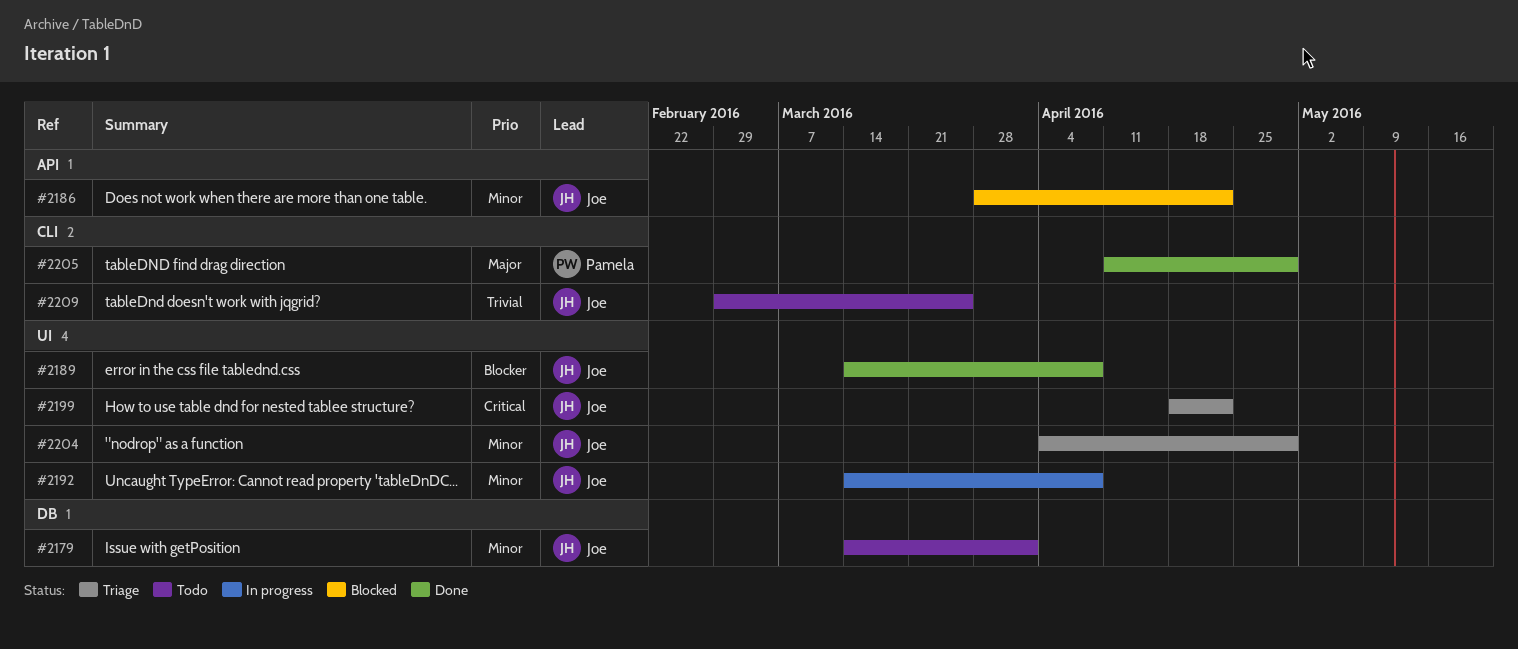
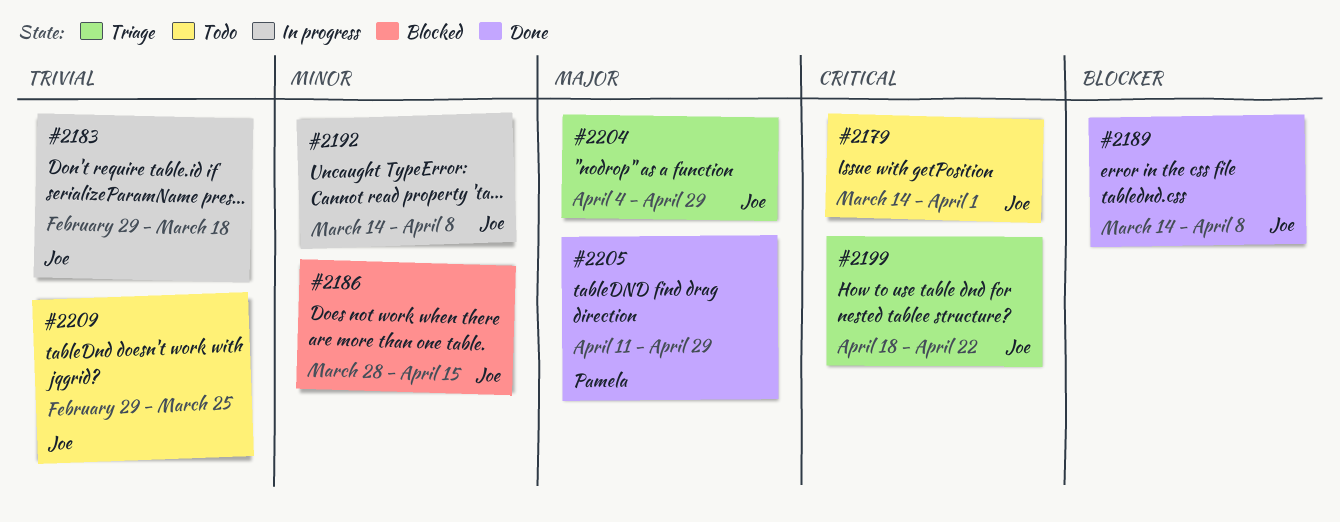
#2179, priority: Minor -> Critical
#2183: none -> present
#2186, due: Apr 22 -> Apr 15
#2204, priority: Minor -> Major

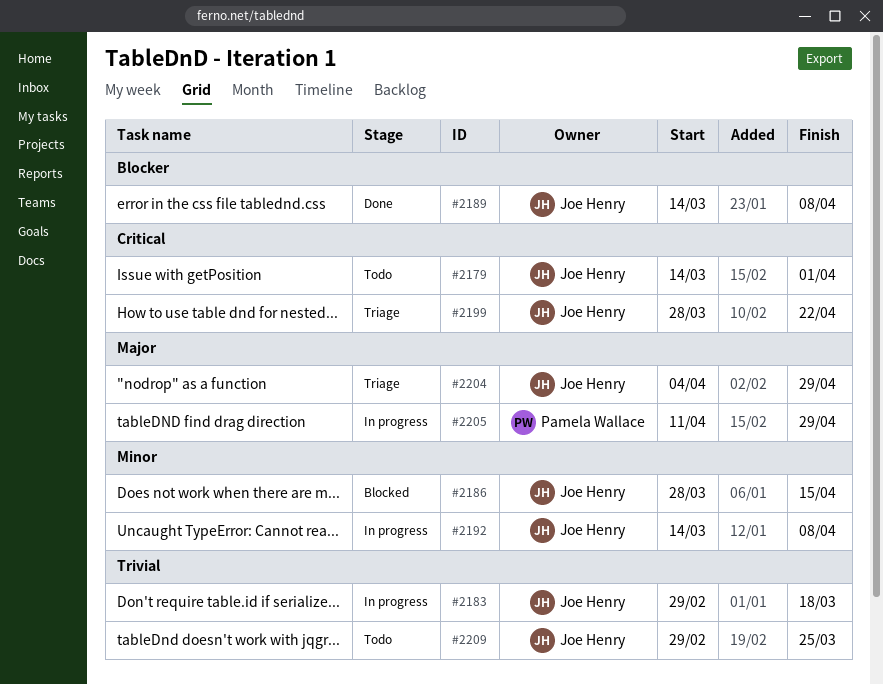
#2199, start: Apr 18 -> Mar 28
#2205, status: Done -> In progress

